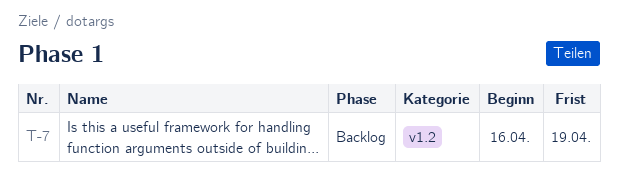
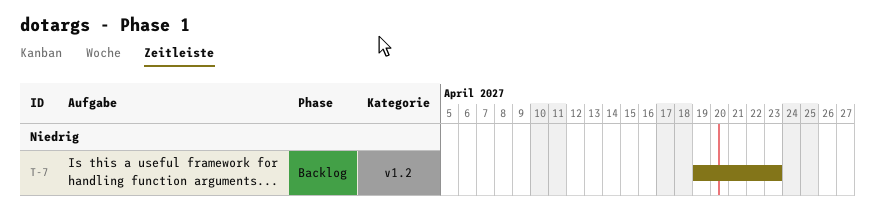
T-7, start: Apr 16 -> Apr 19
T-7, due: Apr 19 -> Apr 23

